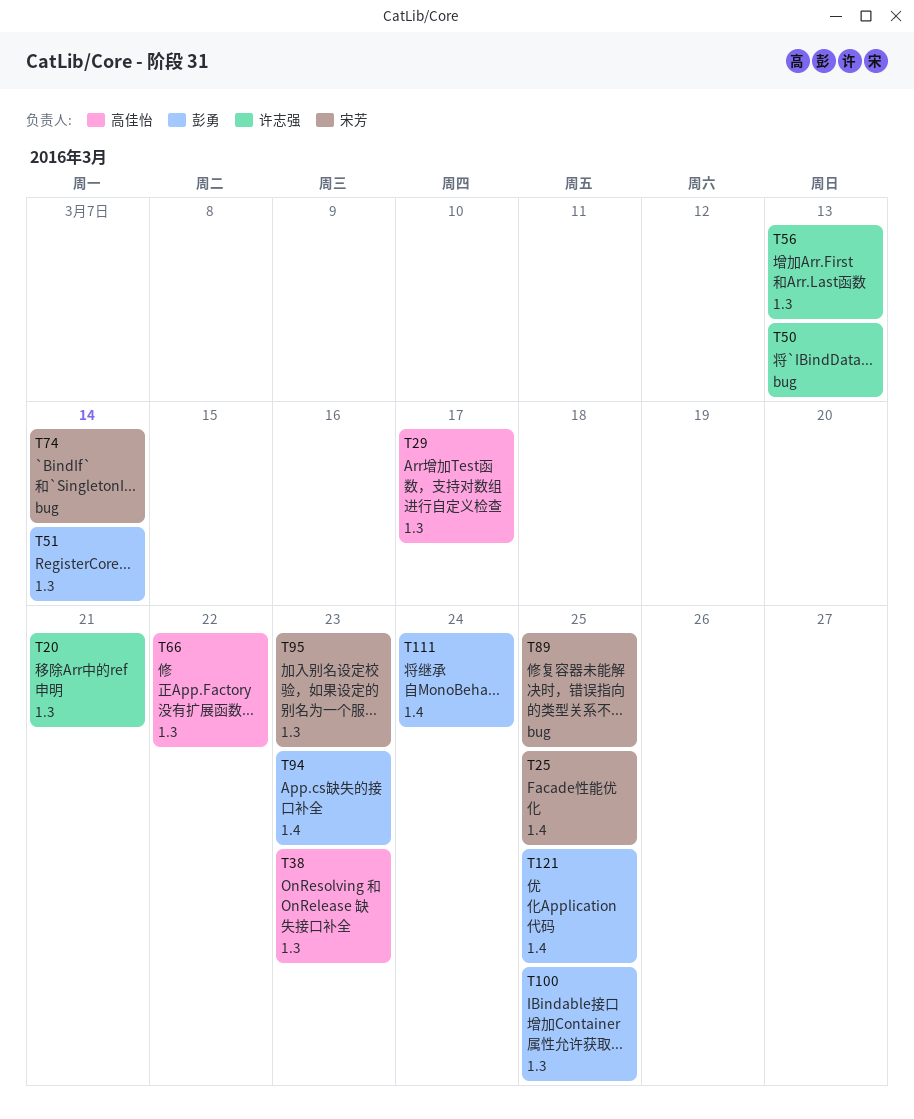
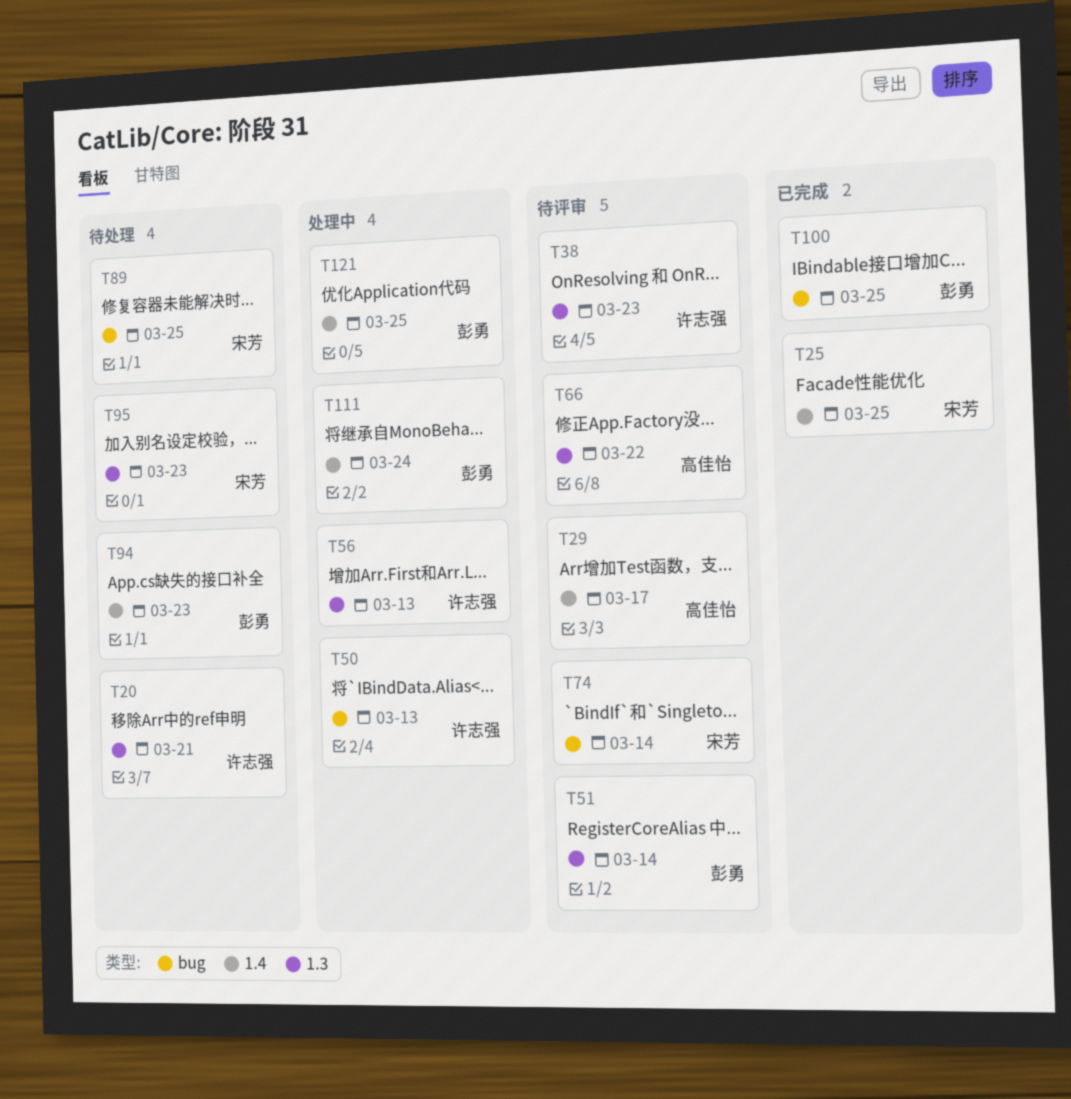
T29, label: 1.3 -> 1.4
T38, owner: 高佳怡 -> 许志强
T100, label: 1.3 -> bug

